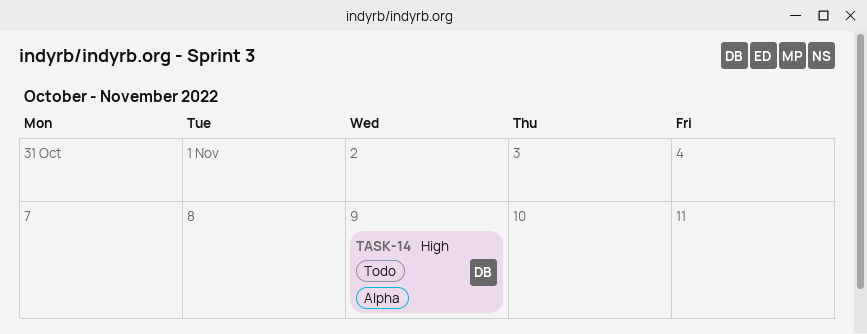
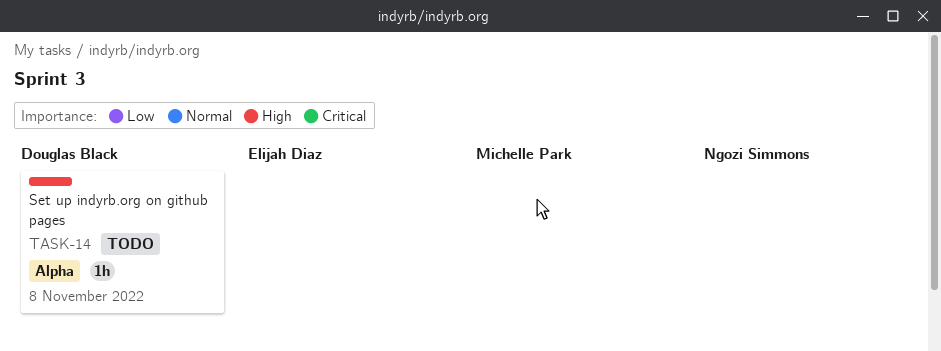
TASK-14, due: Nov 9 -> Nov 8

